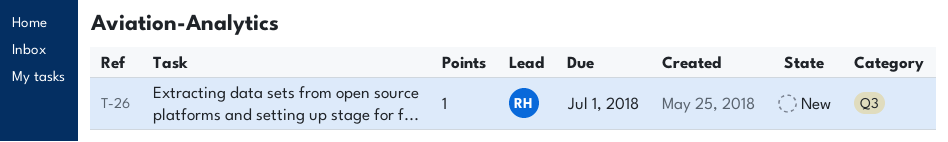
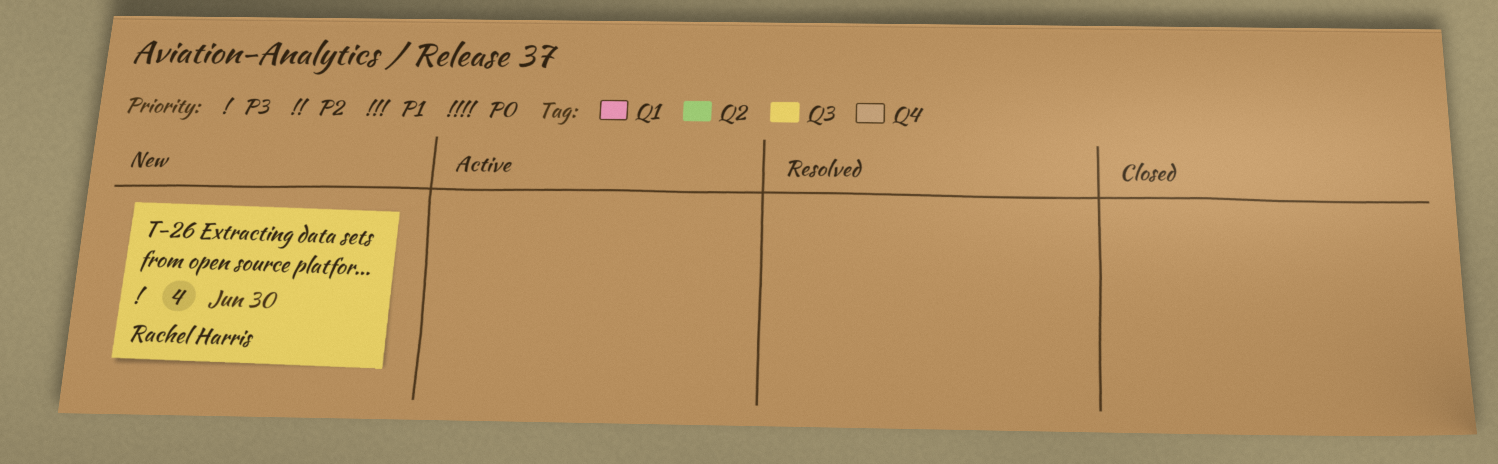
T-26, estimate: 1 -> 4
T-26, due: Jul 1 -> Jun 30

